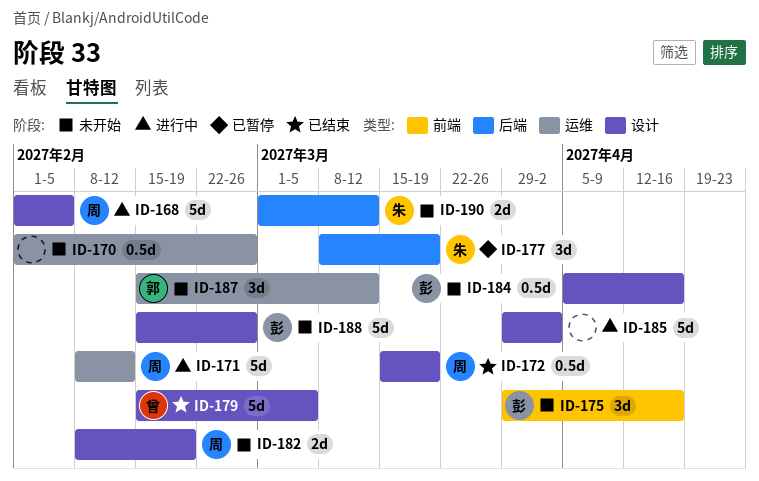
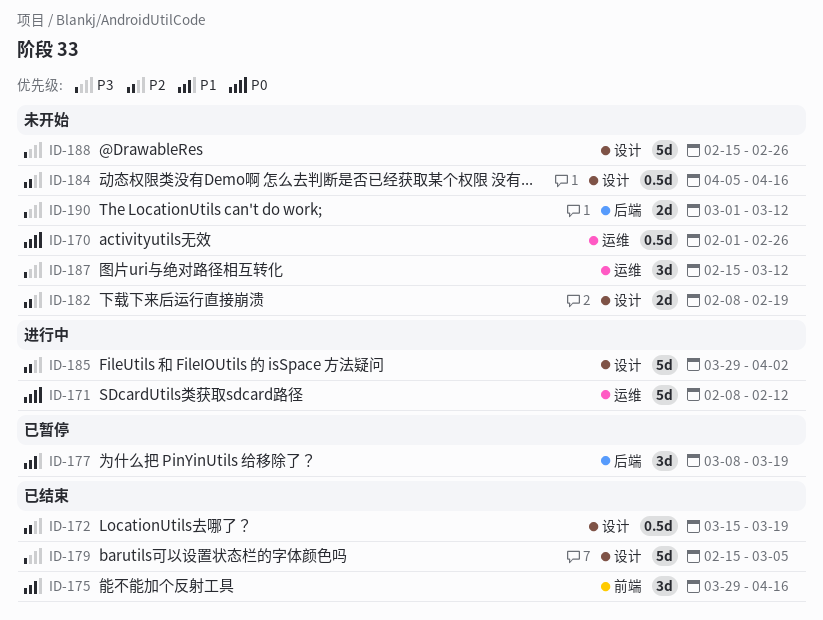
ID-168: present -> none
ID-175, status: 未开始 -> 已结束

